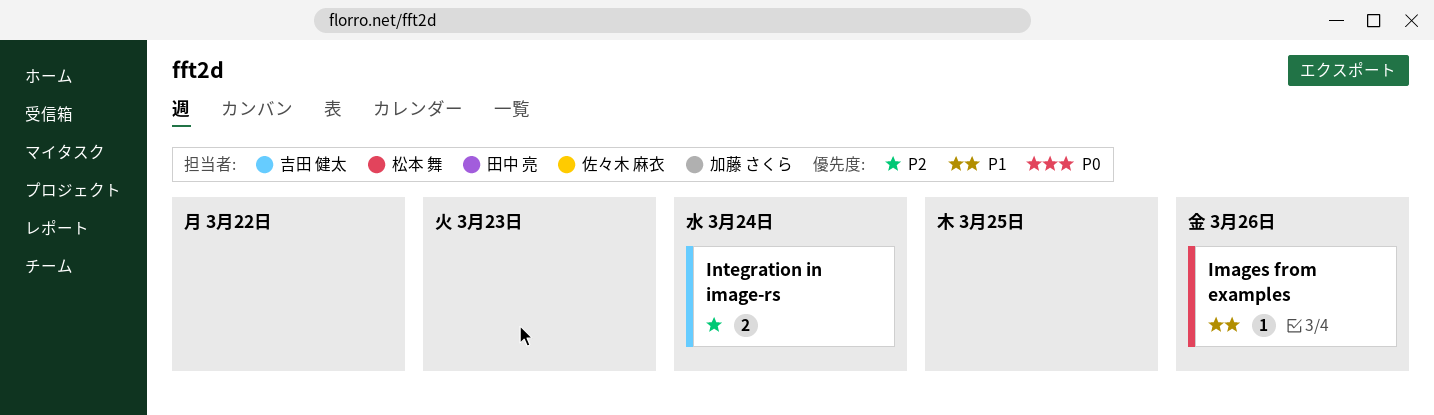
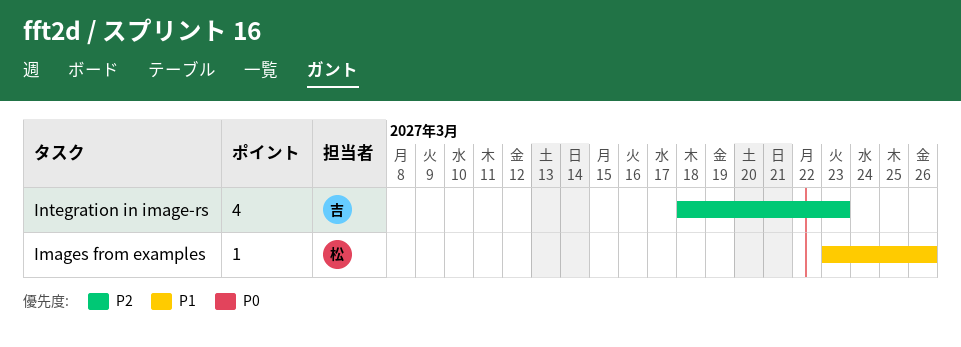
Integration in image-rs, estimate: 2 -> 4
Integration in image-rs, due: Mar 24 -> Mar 23

